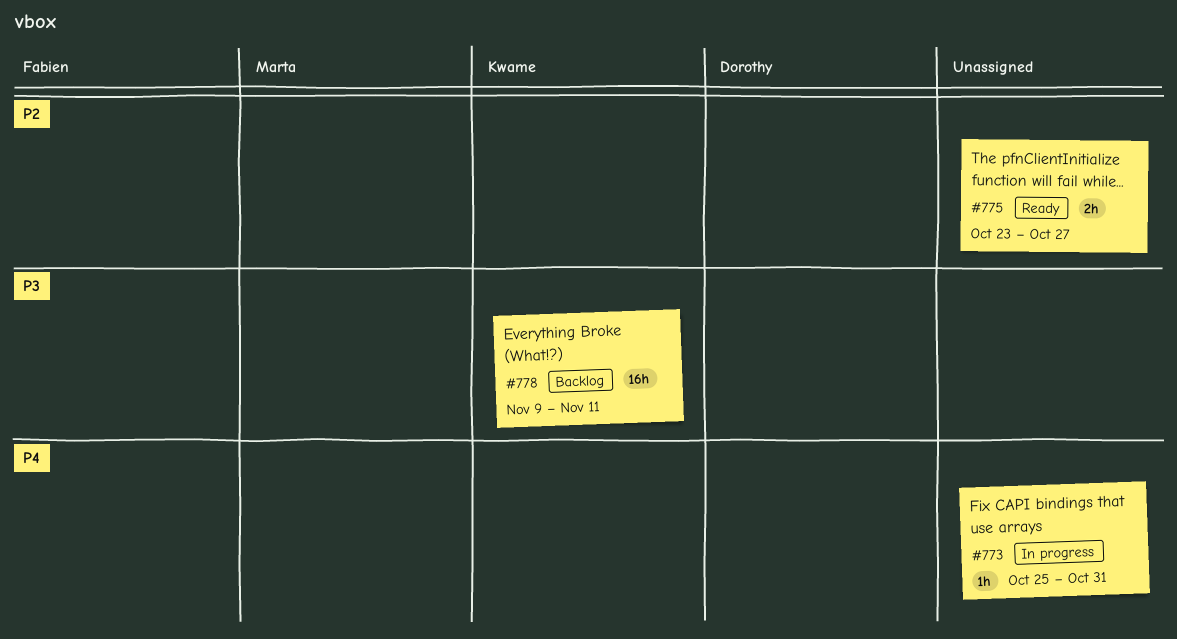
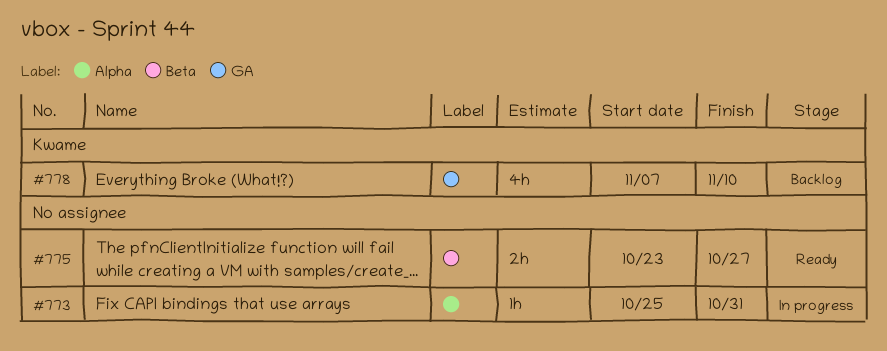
#778, estimate: 16h -> 4h
#778, start: Nov 9 -> Nov 7
#778, due: Nov 11 -> Nov 10

